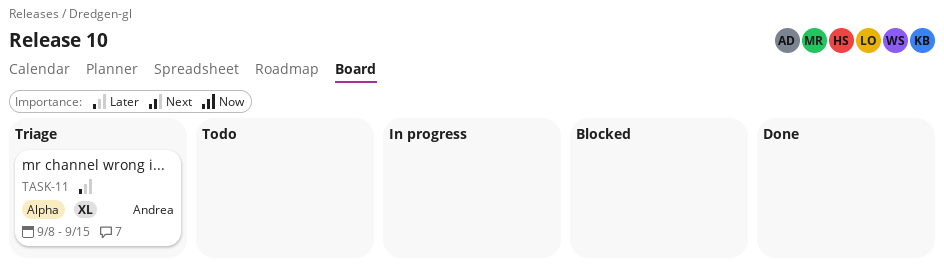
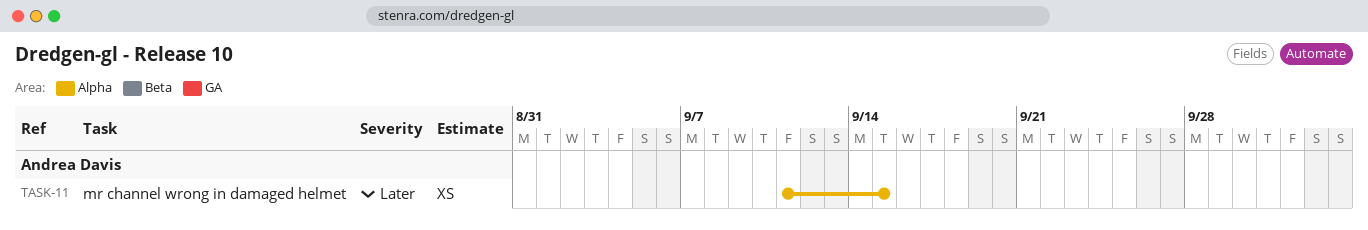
TASK-11, estimate: XL -> XS
TASK-11, start: Sep 8 -> Sep 11

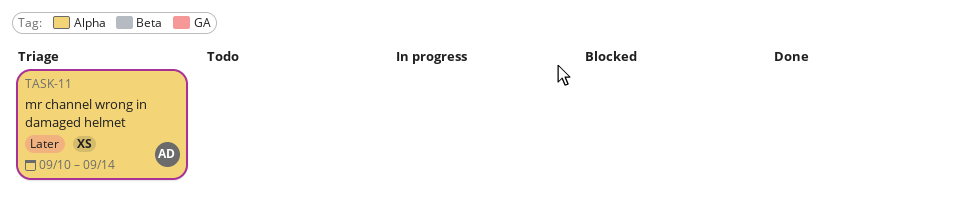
TASK-11, start: Sep 11 -> Sep 10
TASK-11, due: Sep 15 -> Sep 14

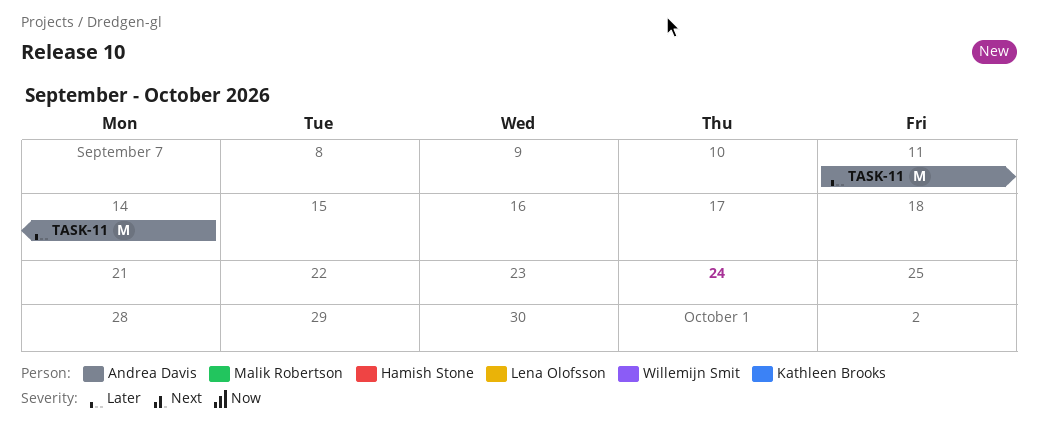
TASK-11, estimate: XS -> M
TASK-11, start: Sep 10 -> Sep 11

